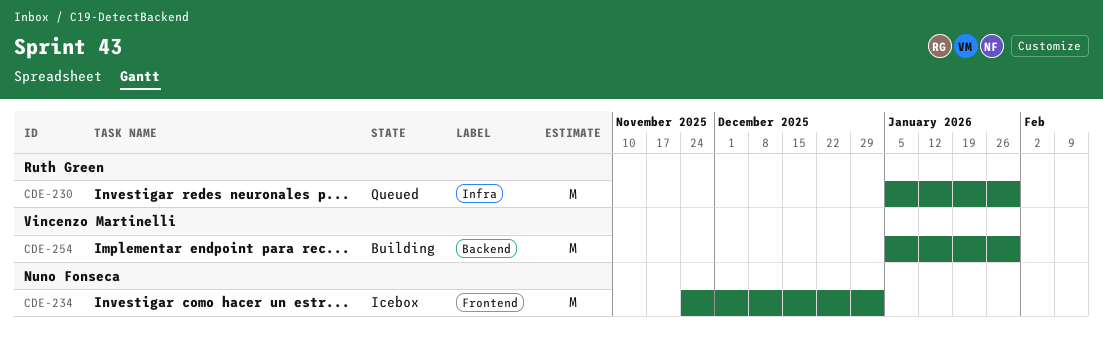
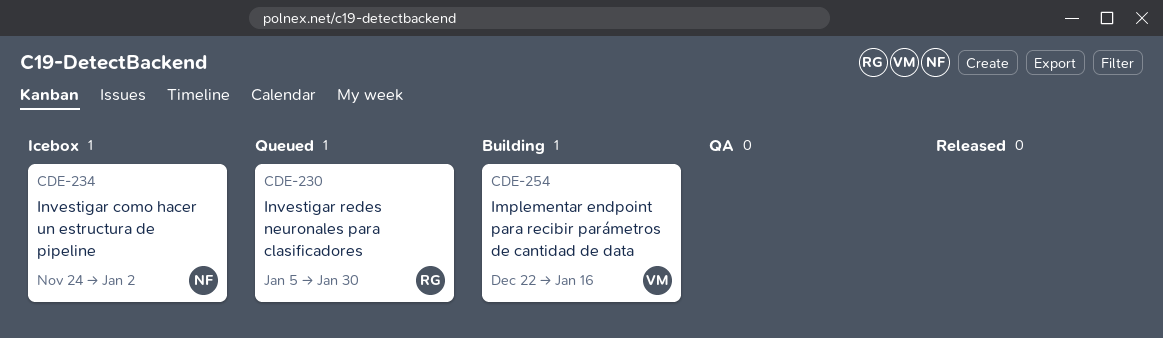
CDE-254, start: Jan 5 -> Dec 22
CDE-254, due: Jan 30 -> Jan 16

